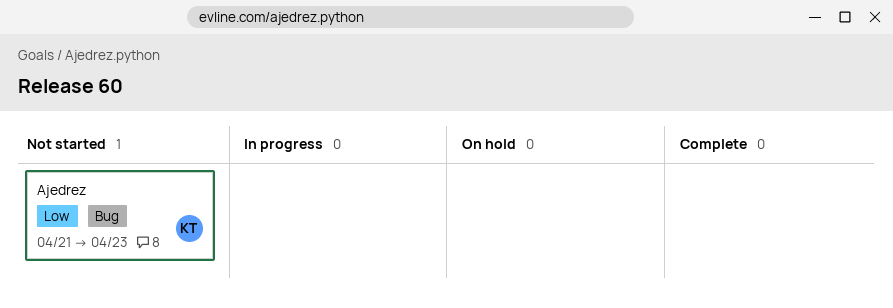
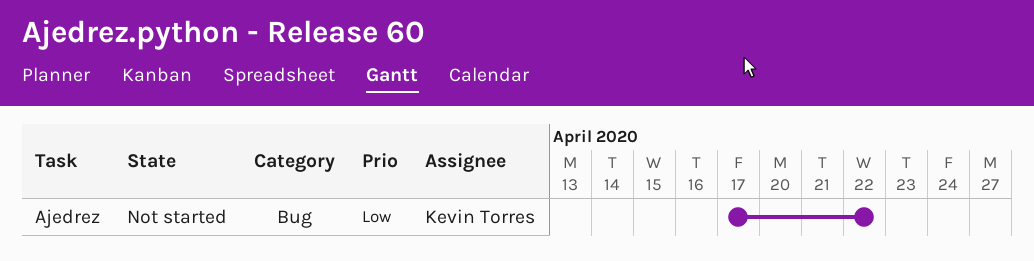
Ajedrez, start: Apr 21 -> Apr 17
Ajedrez, due: Apr 23 -> Apr 22

